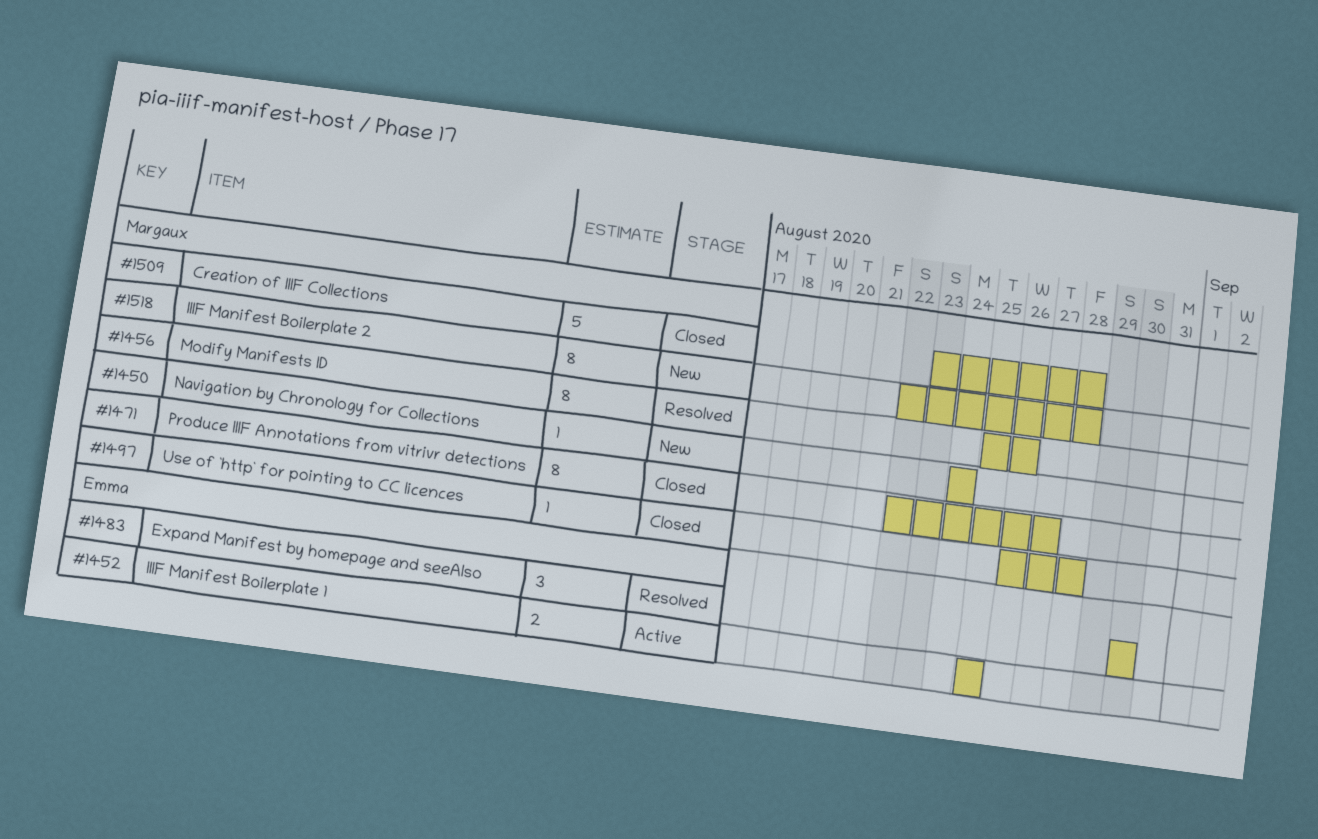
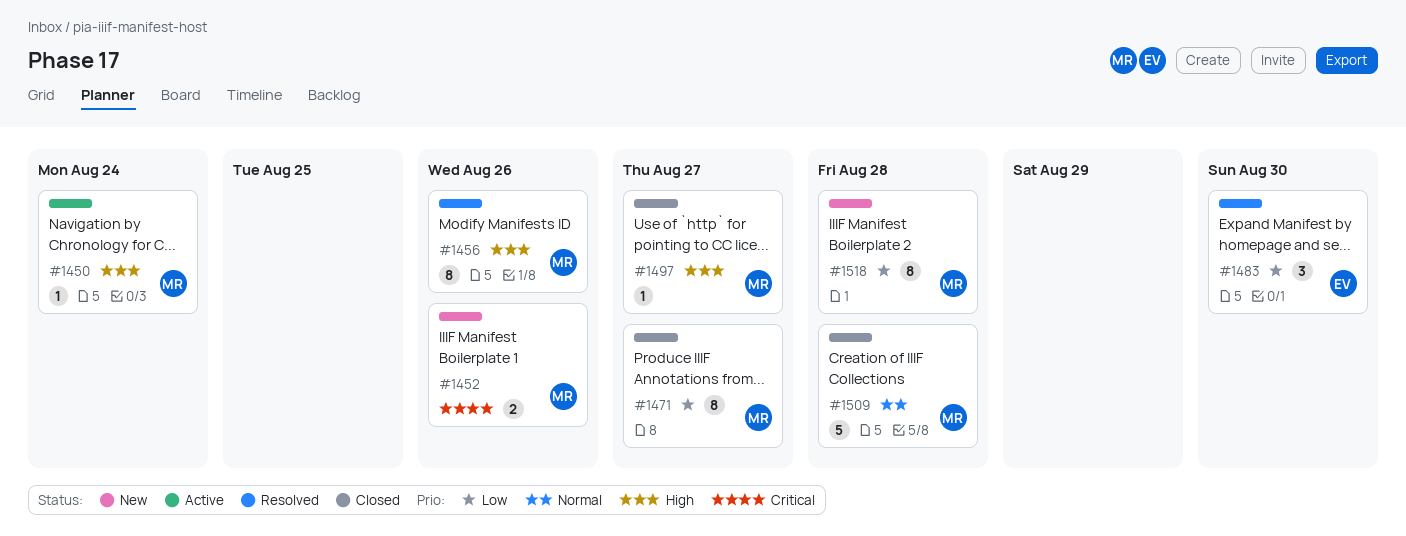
#1450, status: New -> Active
#1452, status: Active -> New
#1452, owner: Emma -> Margaux
#1452, due: Aug 25 -> Aug 26
#1497, due: Aug 28 -> Aug 27

